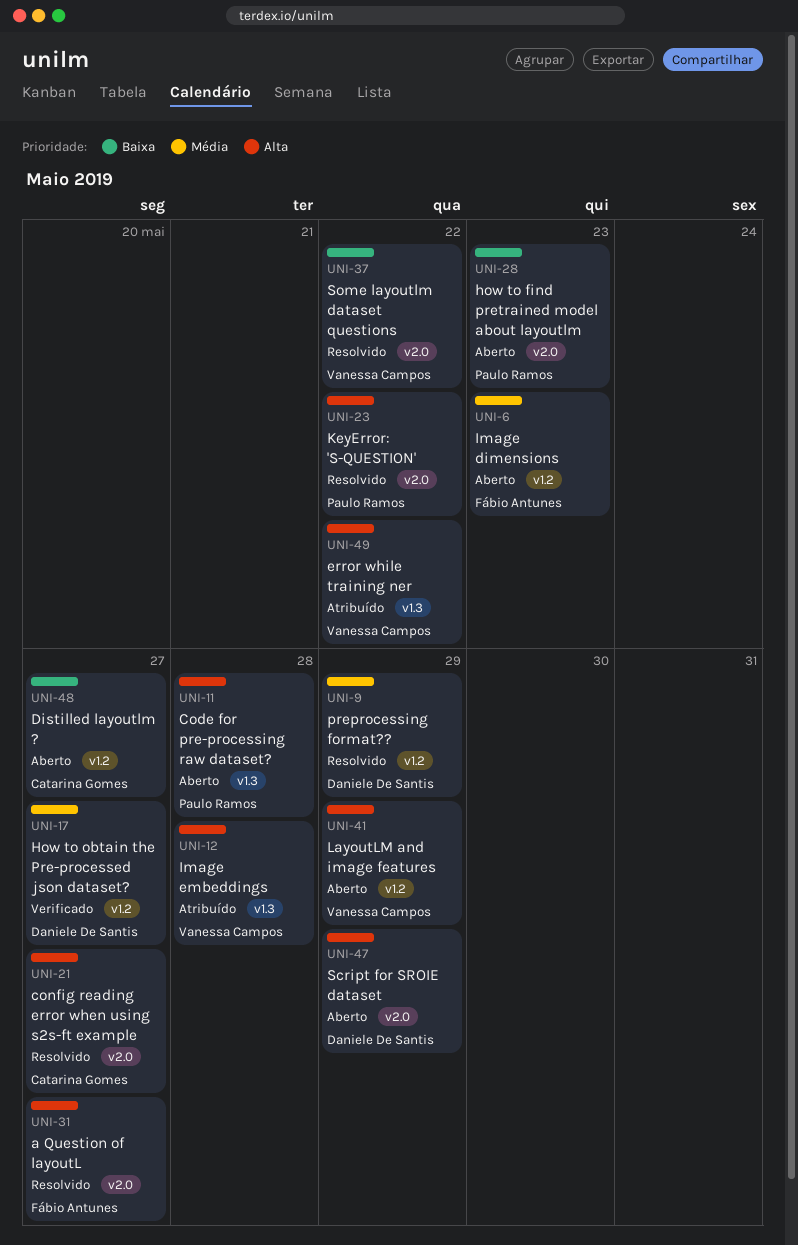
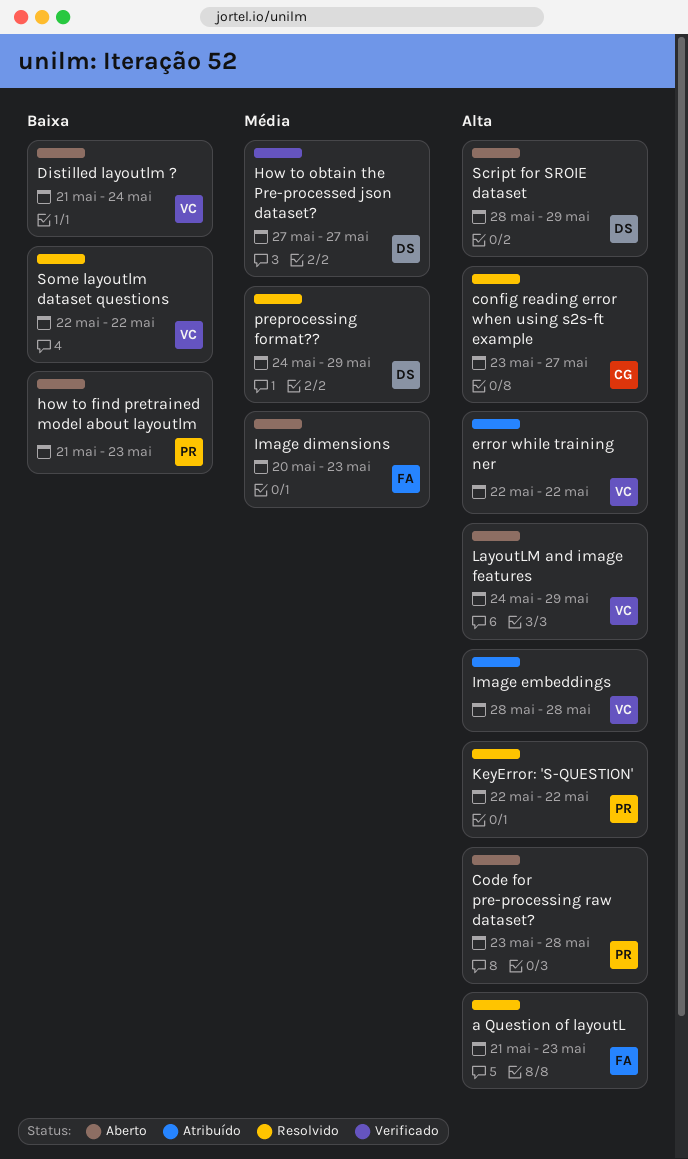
a Question of layoutL, due: May 27 -> May 23
Distilled layoutlm ?, owner: Catarina Gomes -> Vanessa Campos
Distilled layoutlm ?, due: May 27 -> May 24

